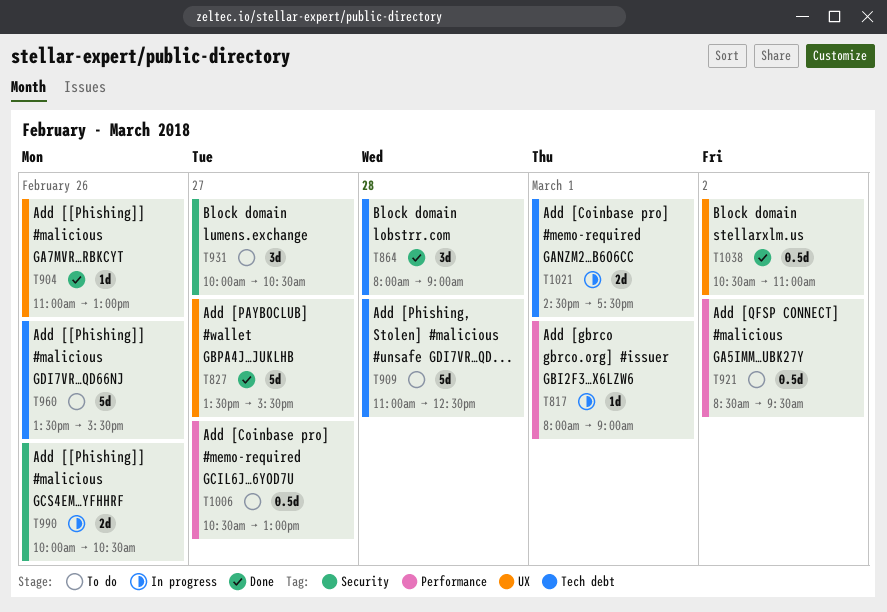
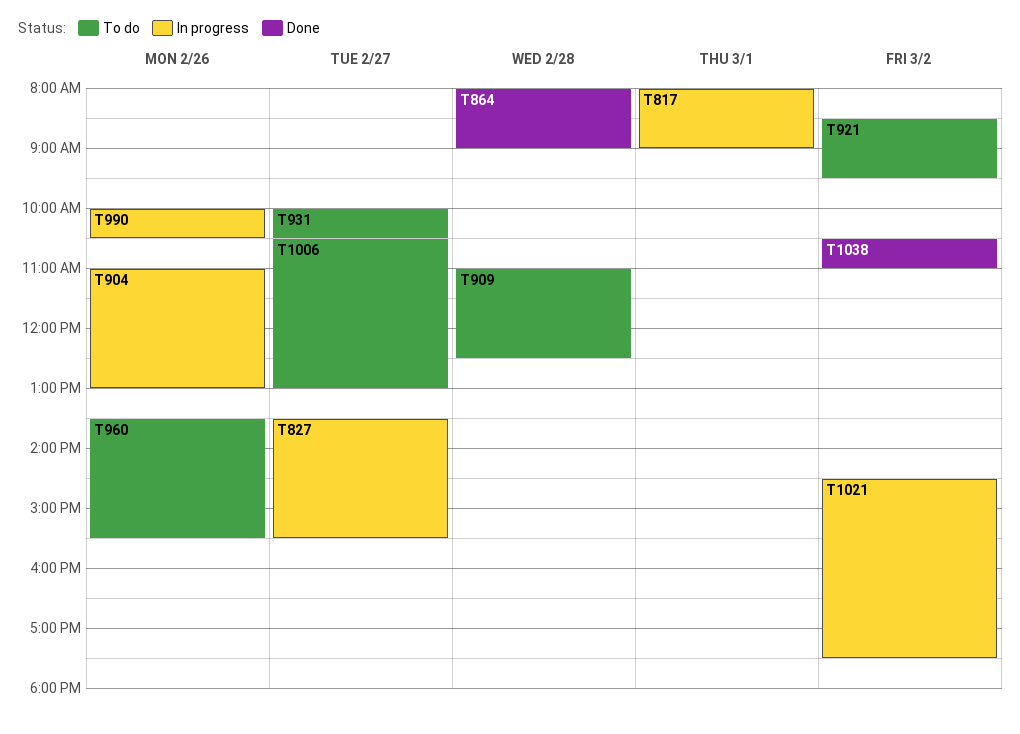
T827, status: Done -> In progress
T904, status: Done -> In progress
T1021, day: Mar 1 -> Mar 2

